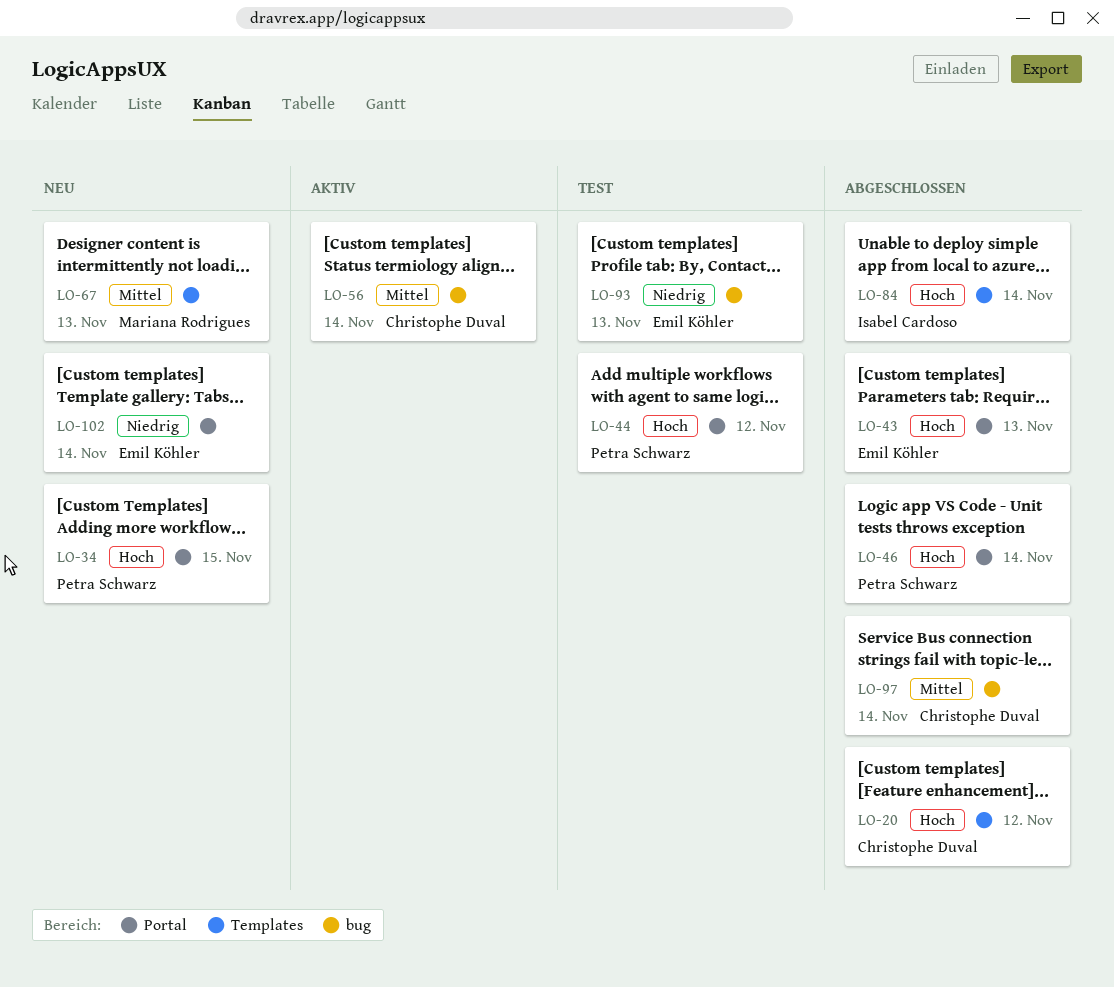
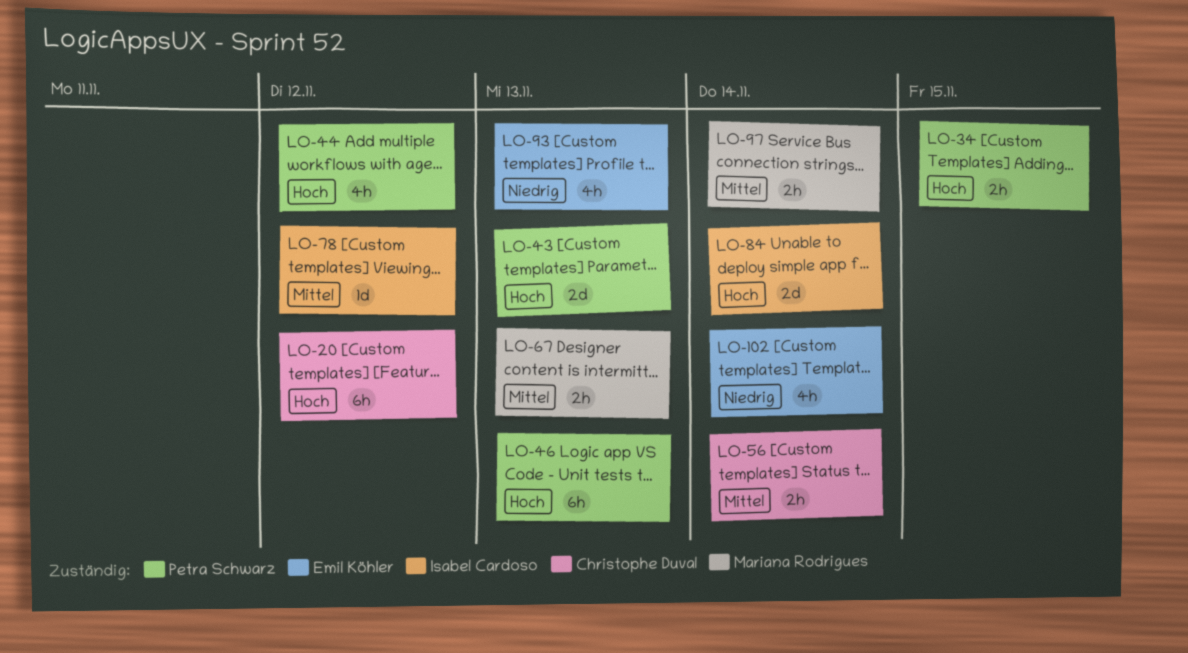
LO-43, owner: Emil Köhler -> Petra Schwarz
LO-46, due: Nov 14 -> Nov 13
LO-78: none -> present
LO-97, owner: Christophe Duval -> Mariana Rodrigues

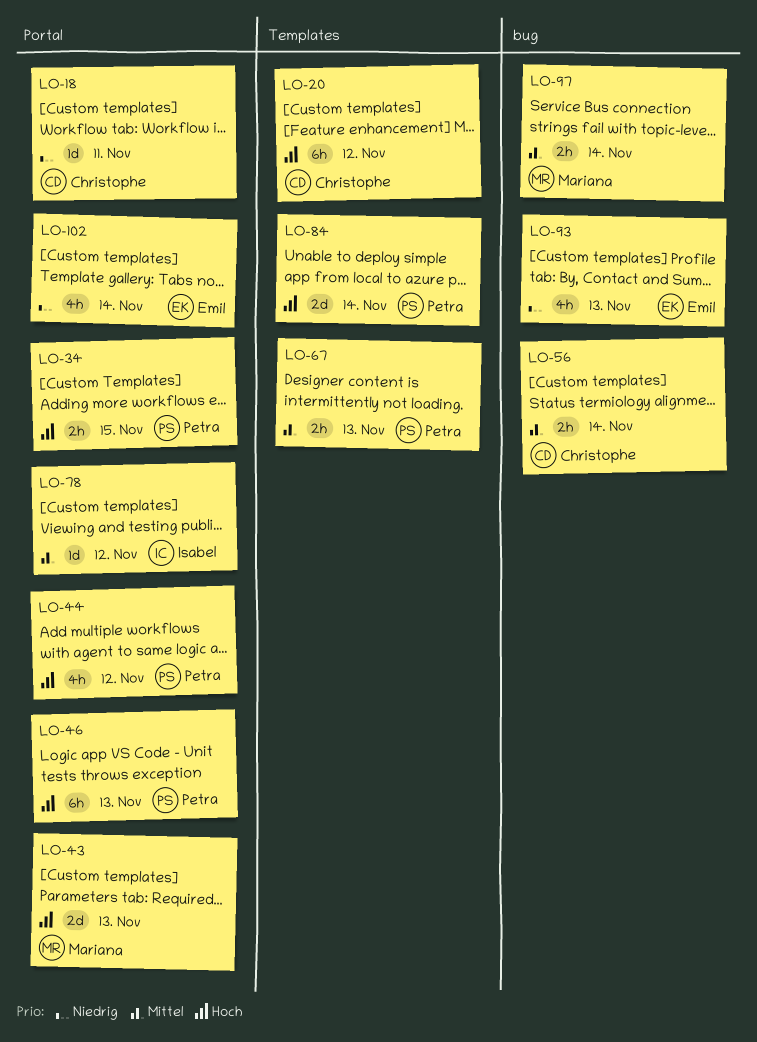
LO-18: none -> present
LO-43, owner: Petra Schwarz -> Mariana Rodrigues
LO-67, owner: Mariana Rodrigues -> Petra Schwarz
LO-84, owner: Isabel Cardoso -> Petra Schwarz

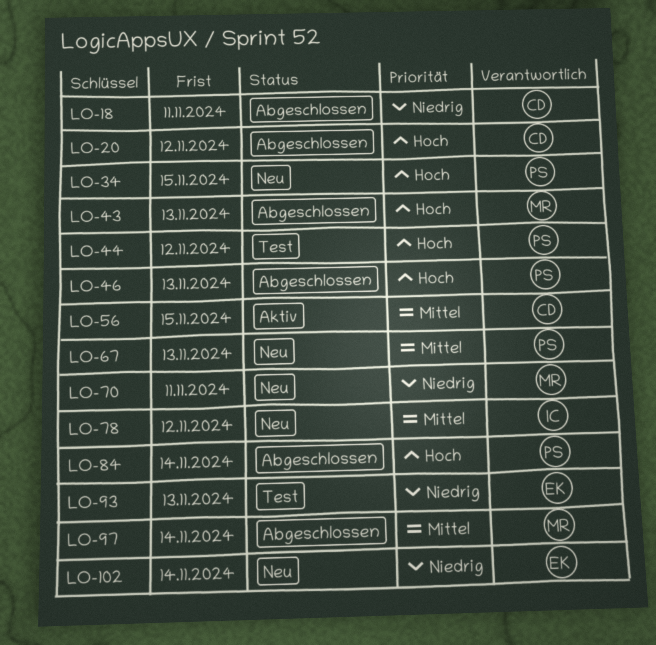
LO-56, due: Nov 14 -> Nov 15
LO-70: none -> present

